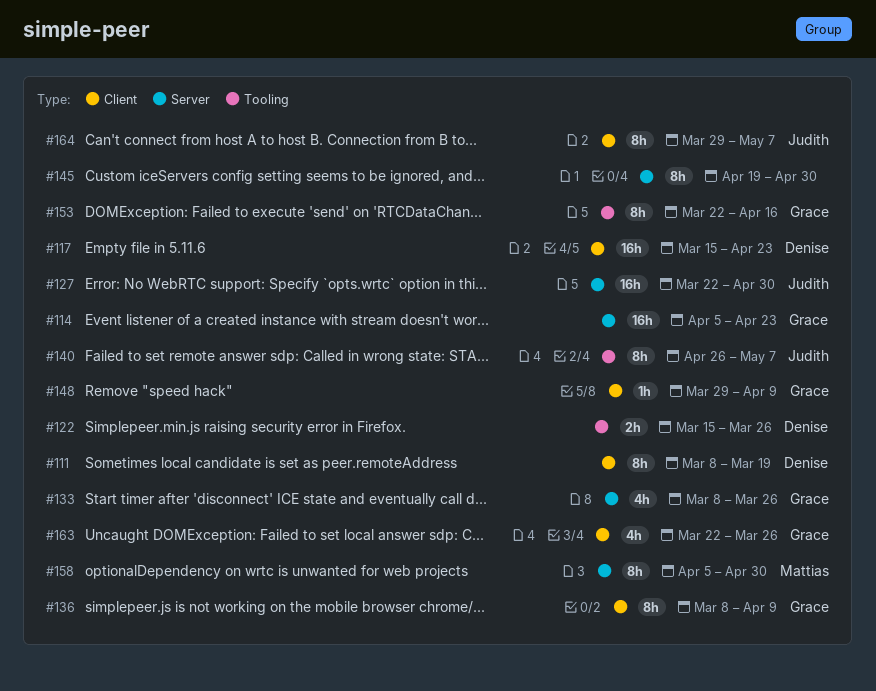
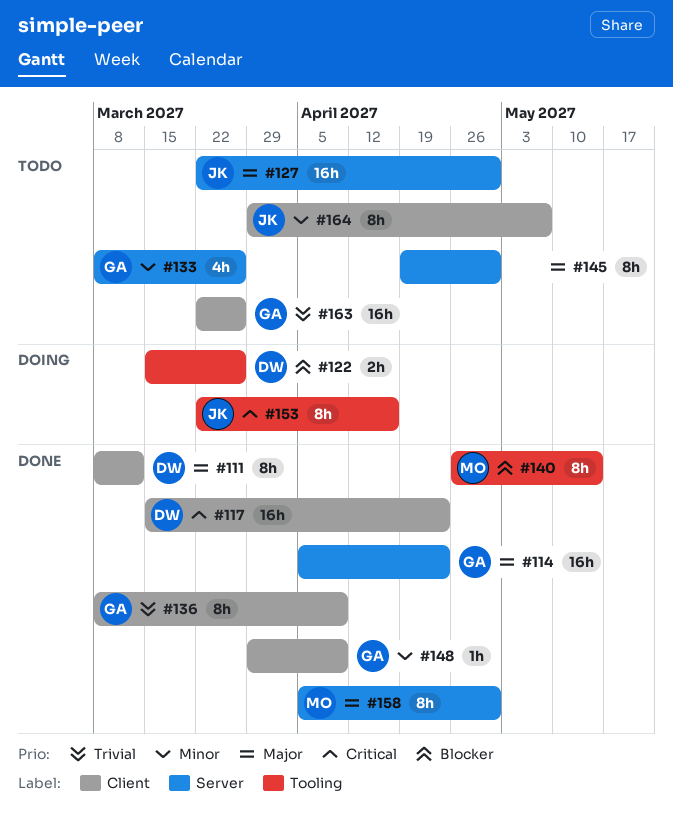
#111, due: Mar 19 -> Mar 12
#140, owner: Judith -> Mattias
#140, due: May 7 -> May 14
#153, owner: Grace -> Judith
#163, estimate: 4h -> 16h

